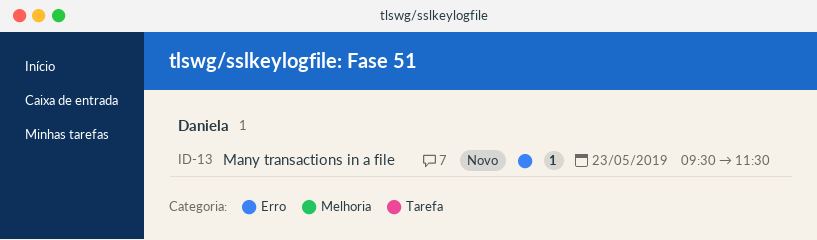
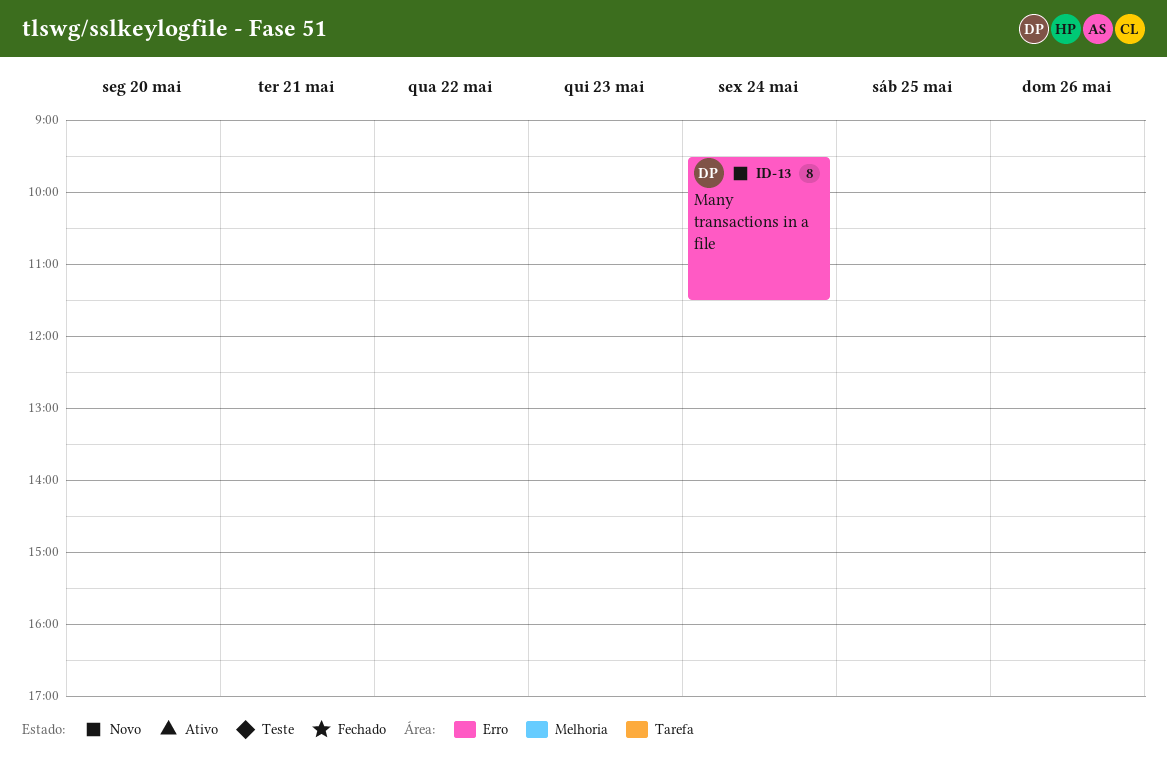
ID-13, estimate: 1 -> 8
ID-13, day: May 23 -> May 24

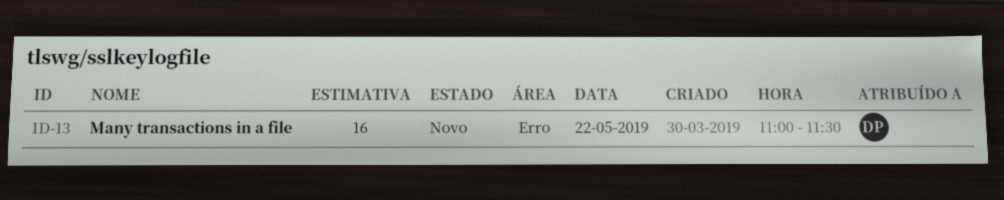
ID-13, estimate: 8 -> 16
ID-13, day: May 24 -> May 22
ID-13, begins: 09:30 -> 11:00

